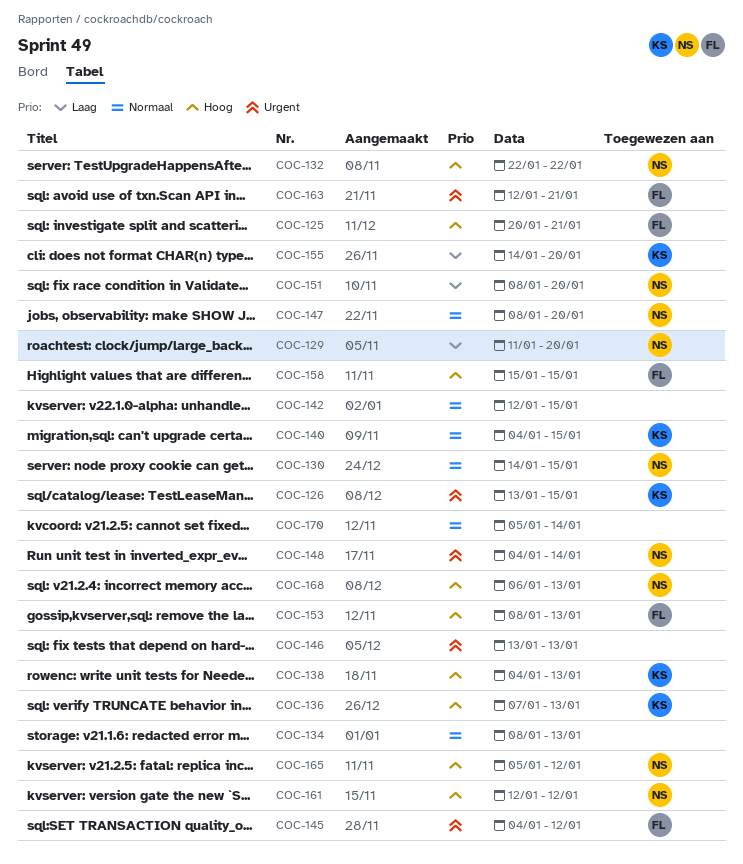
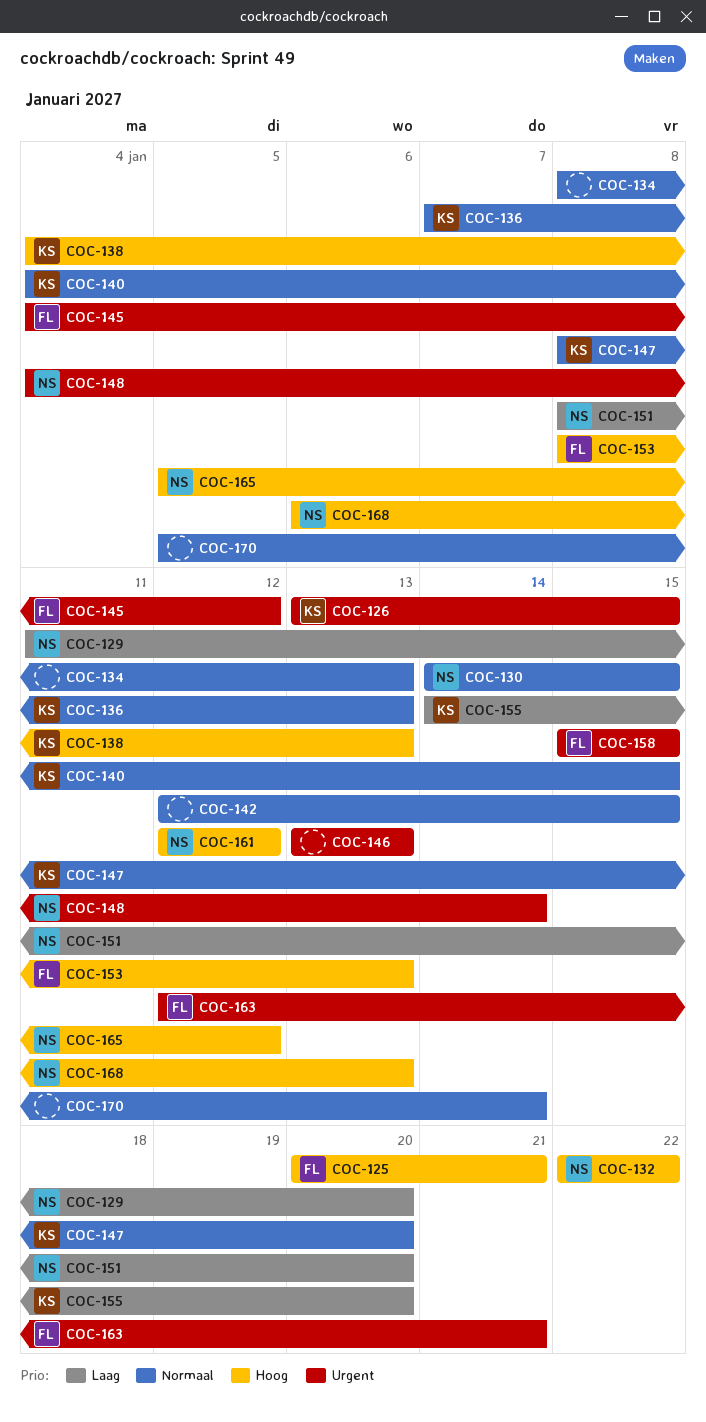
COC-136, priority: Hoog -> Normaal
COC-147, owner: NS -> KS
COC-158, priority: Hoog -> Urgent

